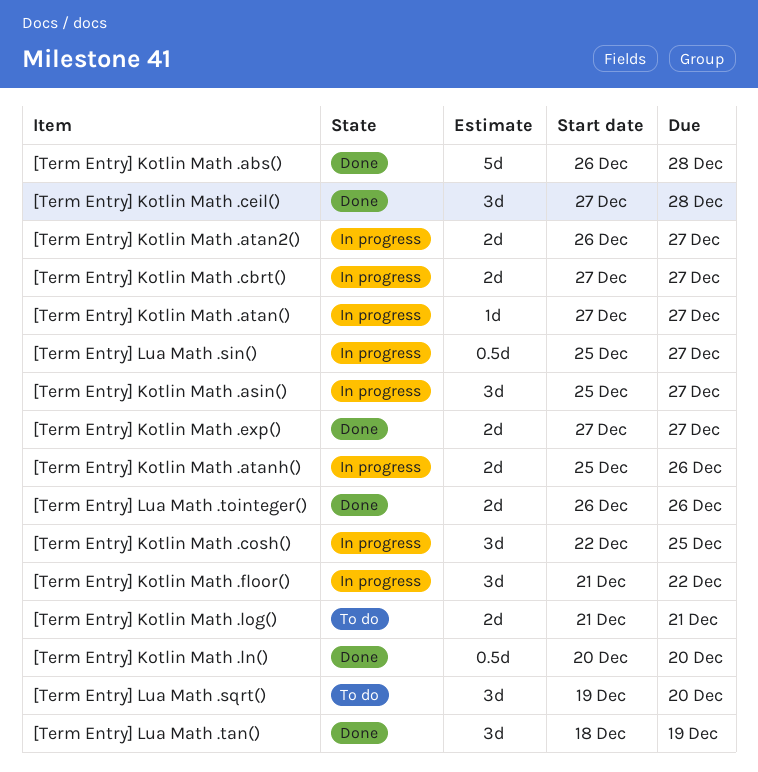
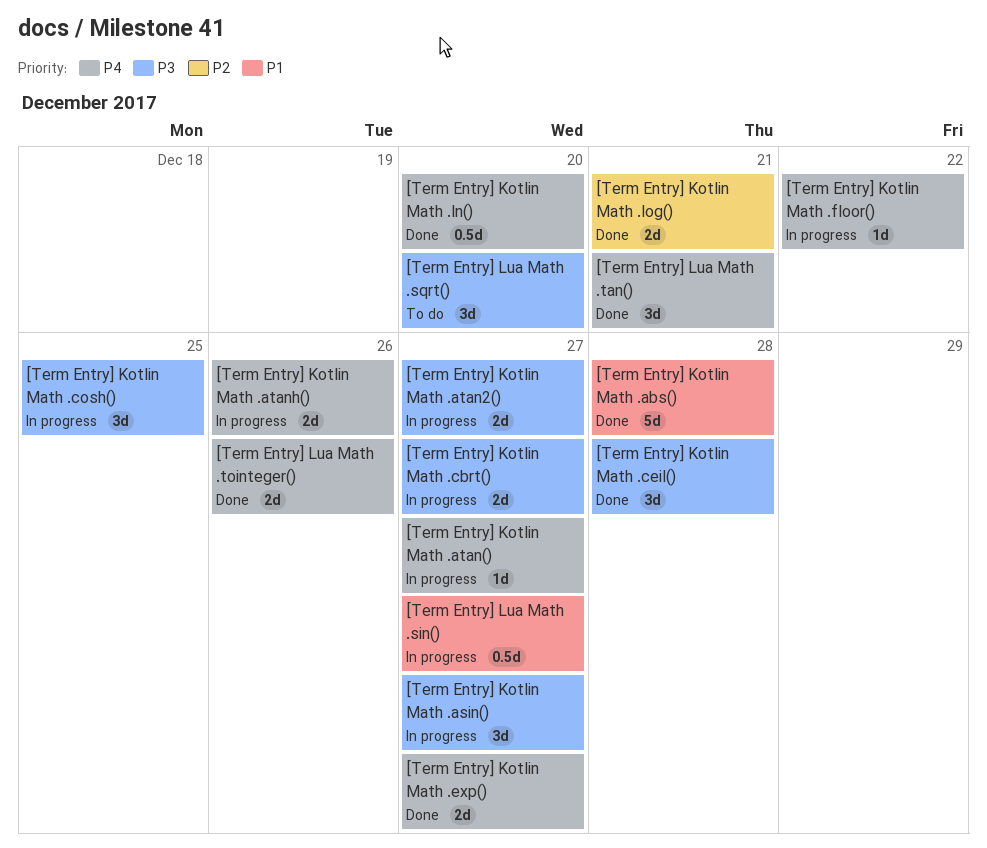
[Term Entry] Kotlin Math .floor(), estimate: 3d -> 1d
[Term Entry] Kotlin Math .log(), status: To do -> Done
[Term Entry] Lua Math .tan(), due: Dec 19 -> Dec 21

